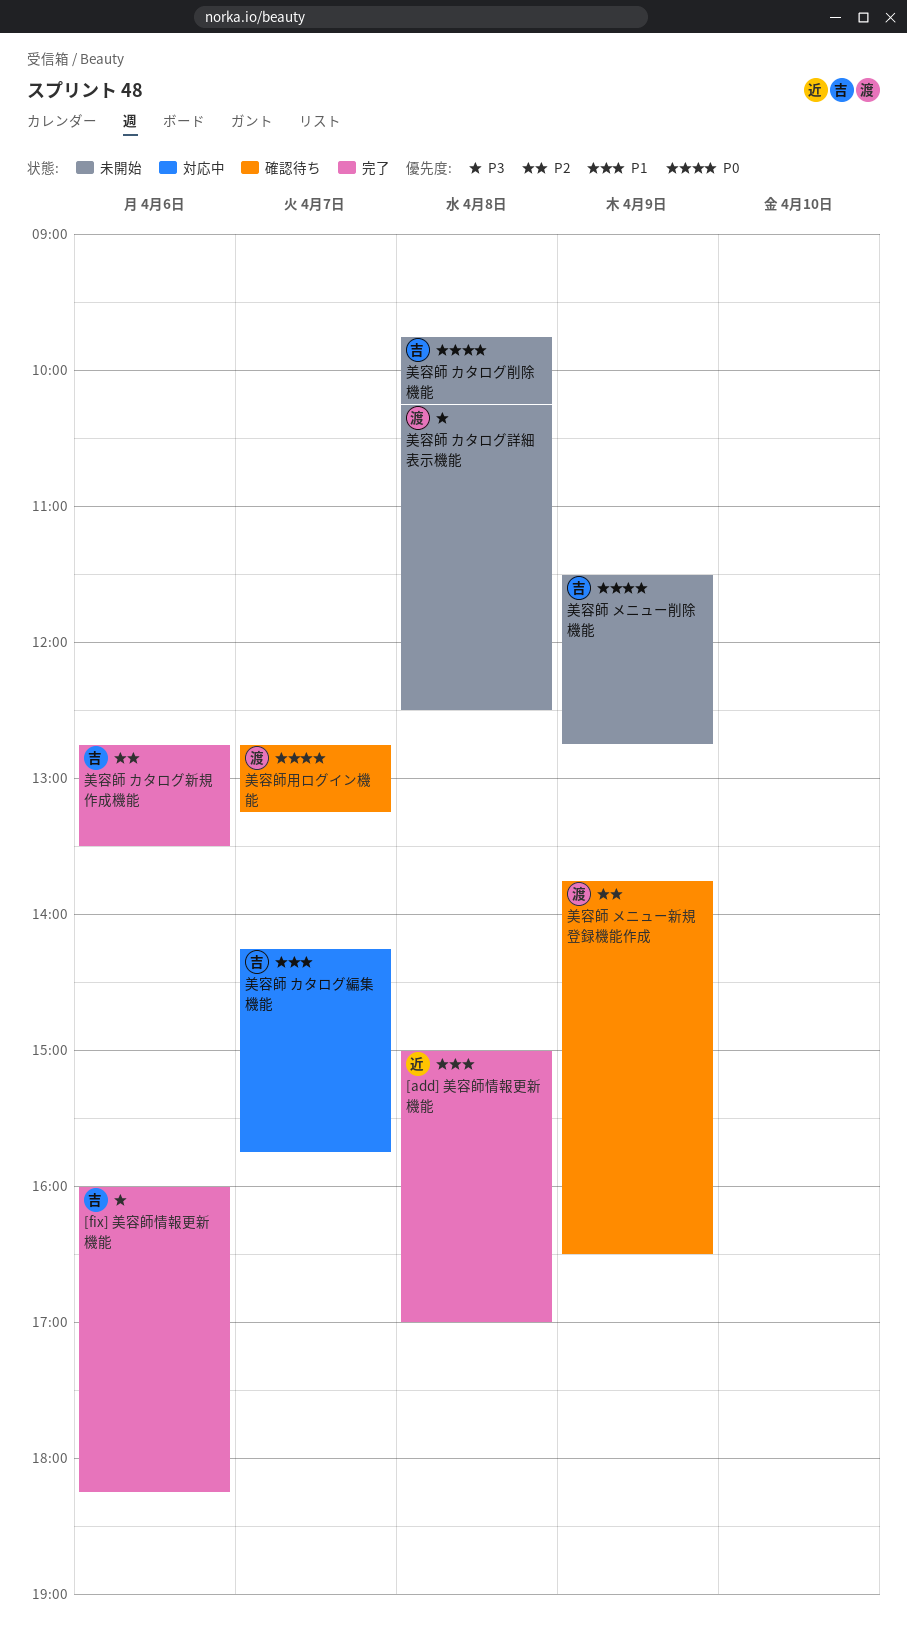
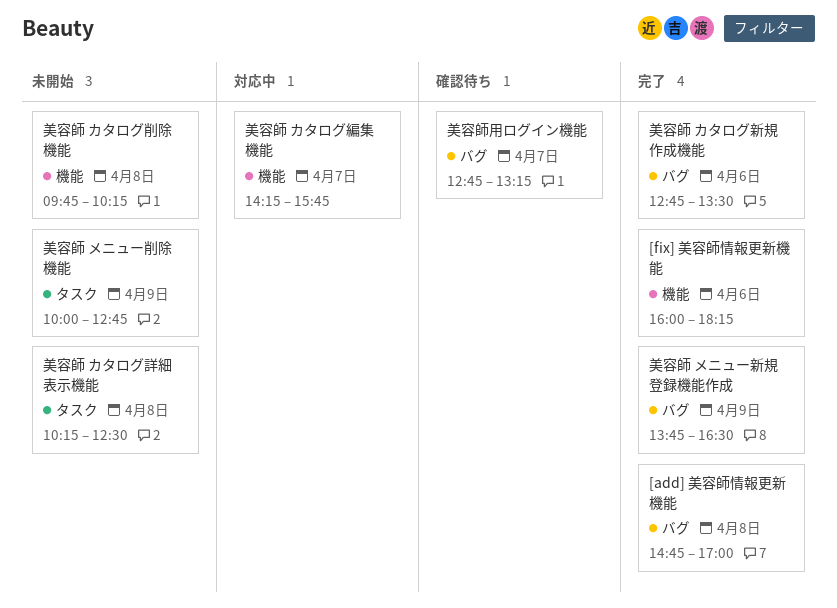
[add] 美容師情報更新機能, begins: 15:00 -> 14:45
美容師 メニュー削除機能, begins: 11:30 -> 10:00
美容師 メニュー新規登録機能作成, status: 確認待ち -> 完了

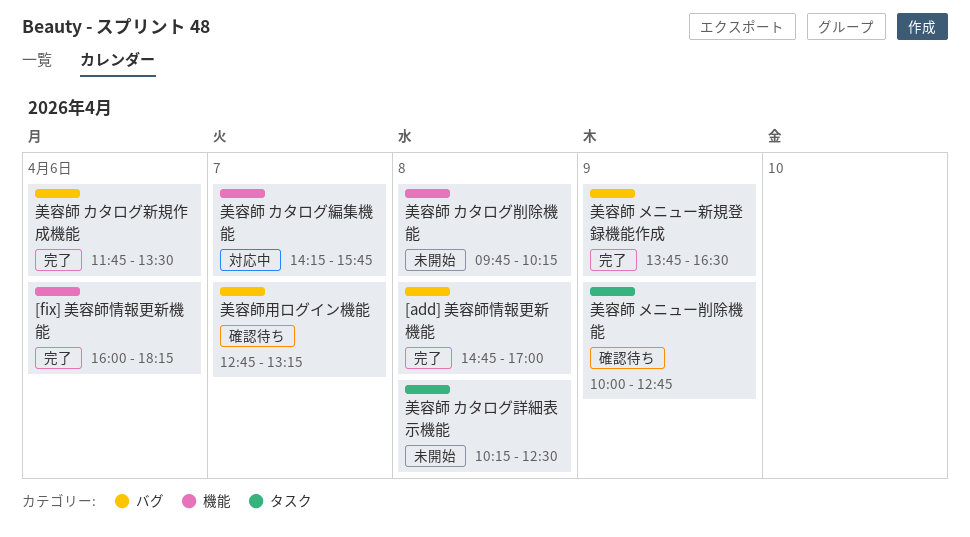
美容師 カタログ新規作成機能, begins: 12:45 -> 11:45
美容師 メニュー削除機能, status: 未開始 -> 確認待ち

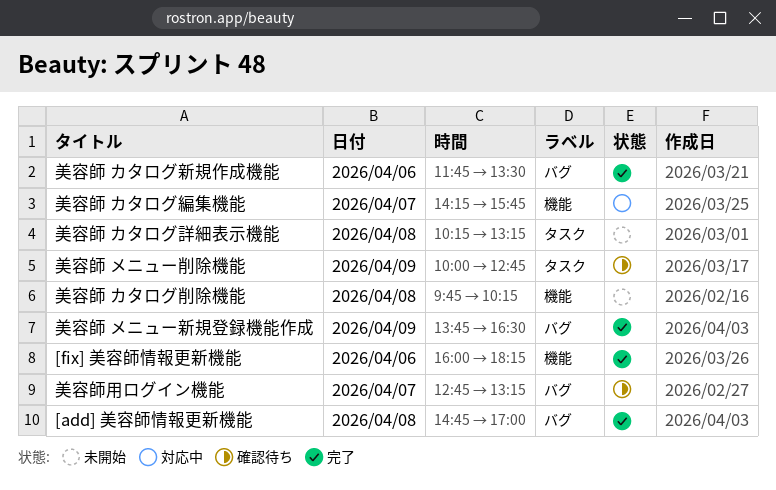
美容師 カタログ詳細表示機能, ends: 12:30 -> 13:15

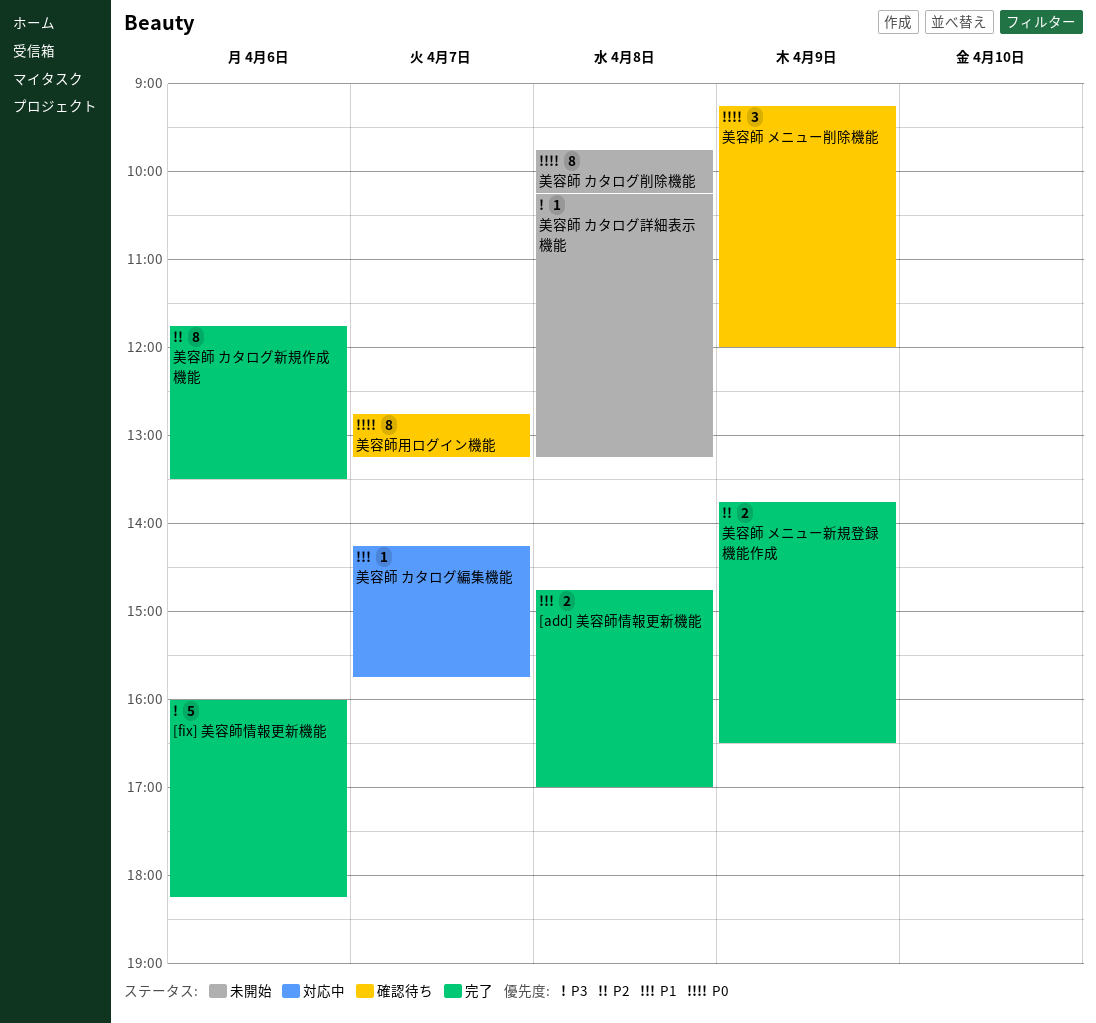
美容師 メニュー削除機能, begins: 10:00 -> 09:15
美容師 メニュー削除機能, ends: 12:45 -> 12:00

